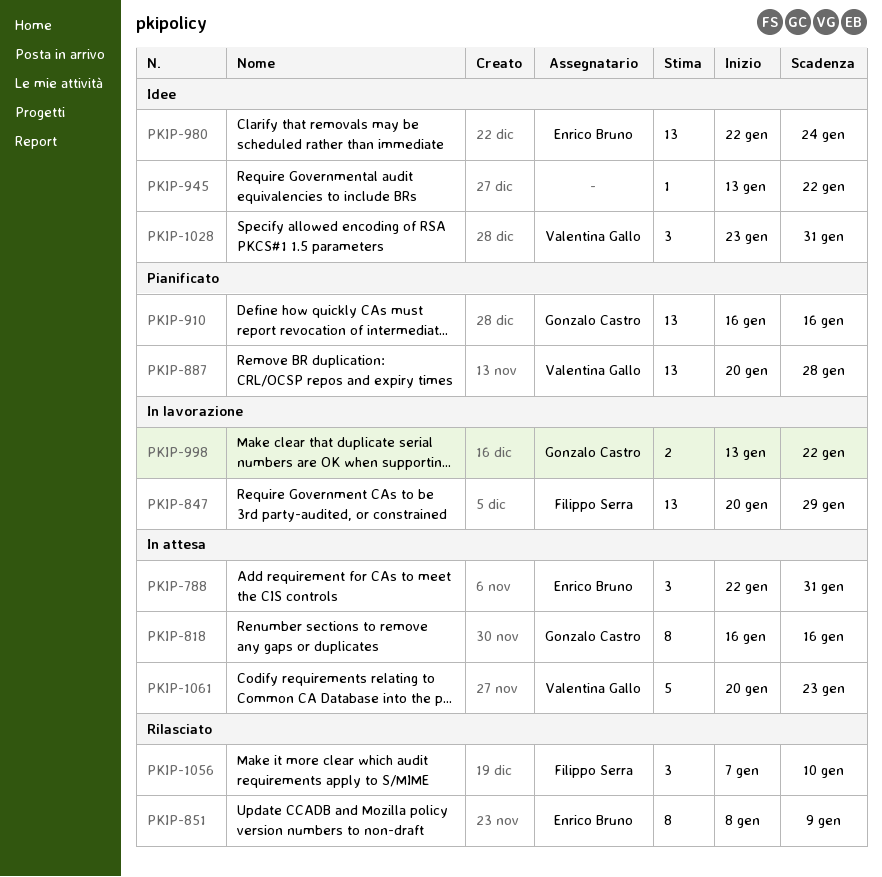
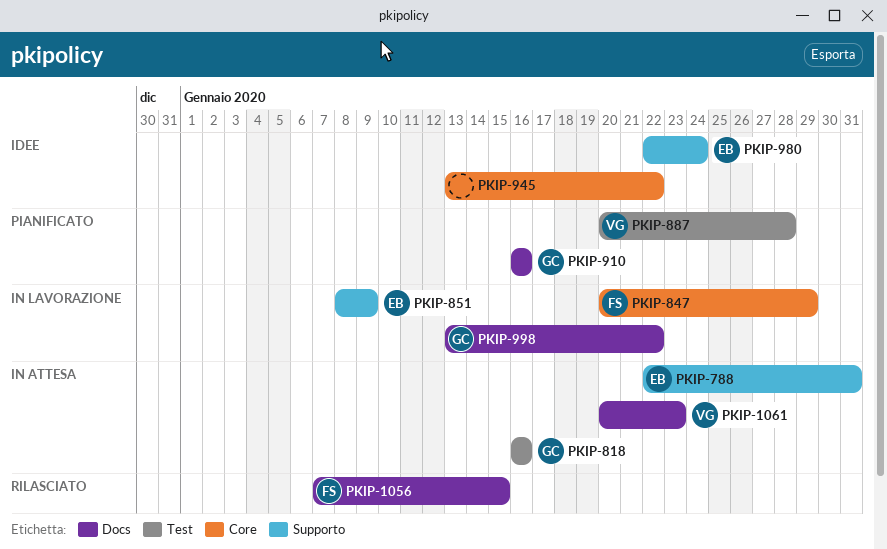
PKIP-851, status: Rilasciato -> In lavorazione
PKIP-1028: present -> none
PKIP-1056, due: Jan 10 -> Jan 15

